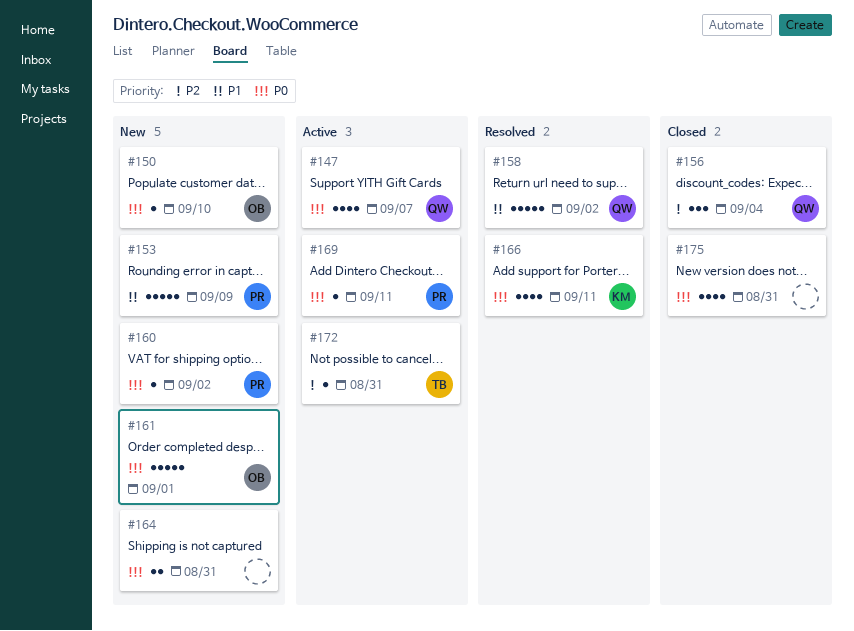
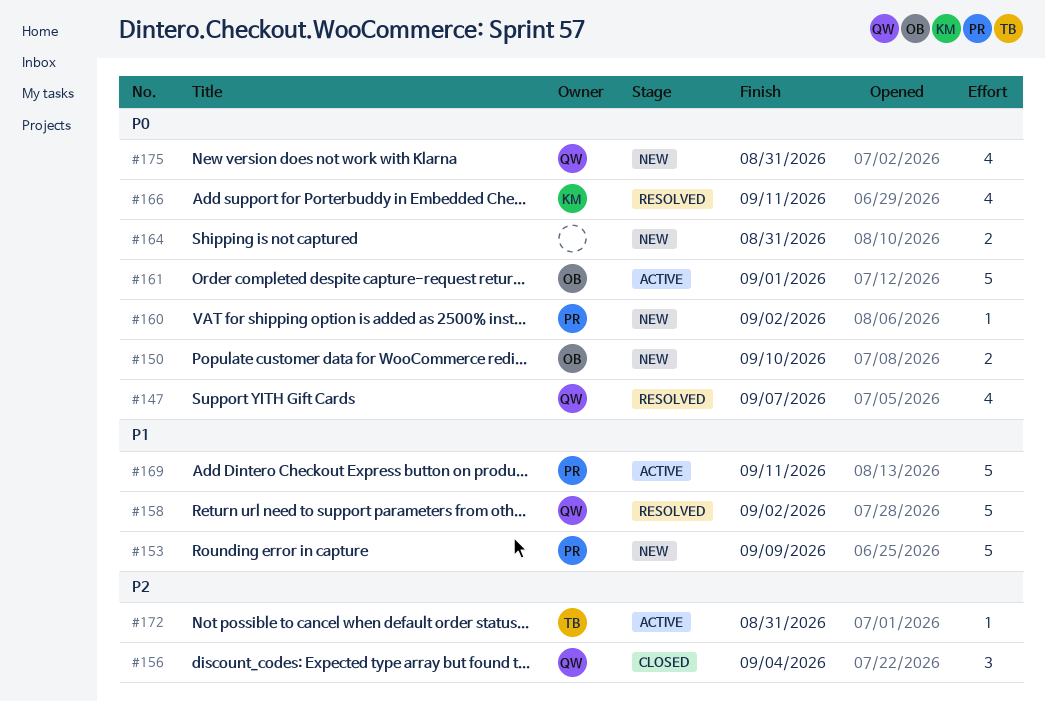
#147, status: Active -> Resolved
#150, estimate: 1 -> 2
#161, status: New -> Active
#169, priority: P0 -> P1
#169, estimate: 1 -> 5
#175, status: Closed -> New
#175, owner: none -> QW

